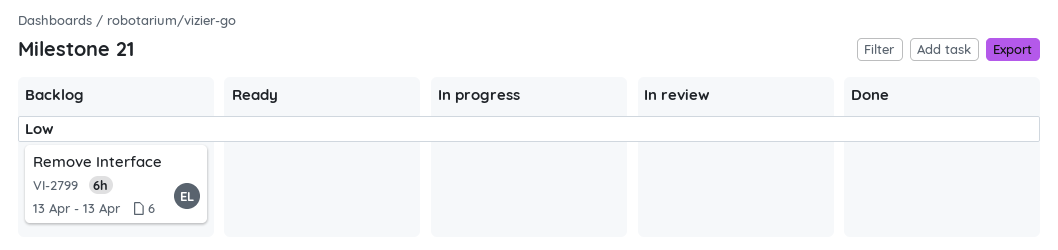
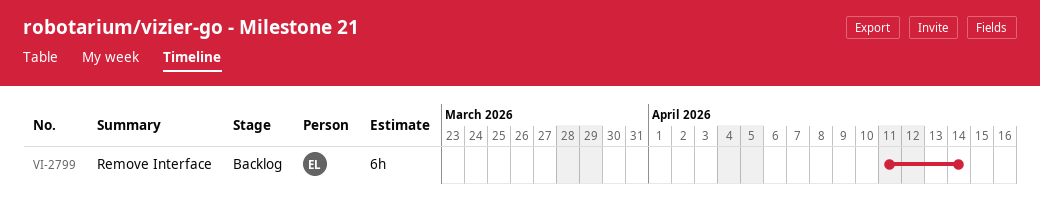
VI-2799, start: Apr 13 -> Apr 11
VI-2799, due: Apr 13 -> Apr 14

